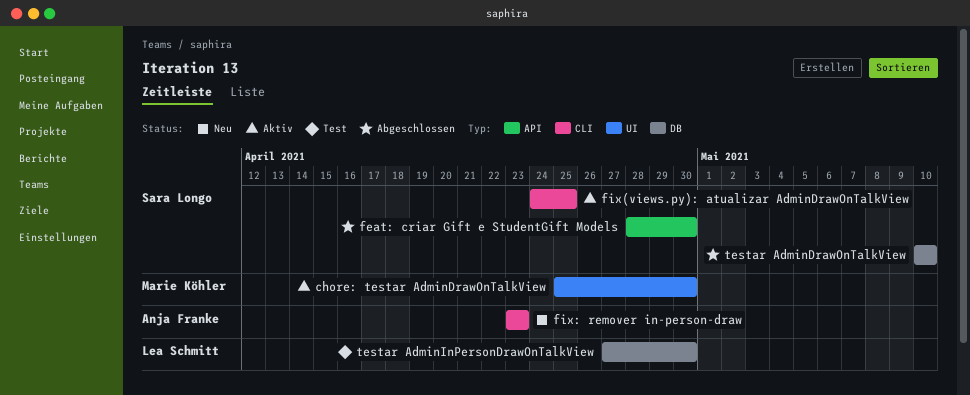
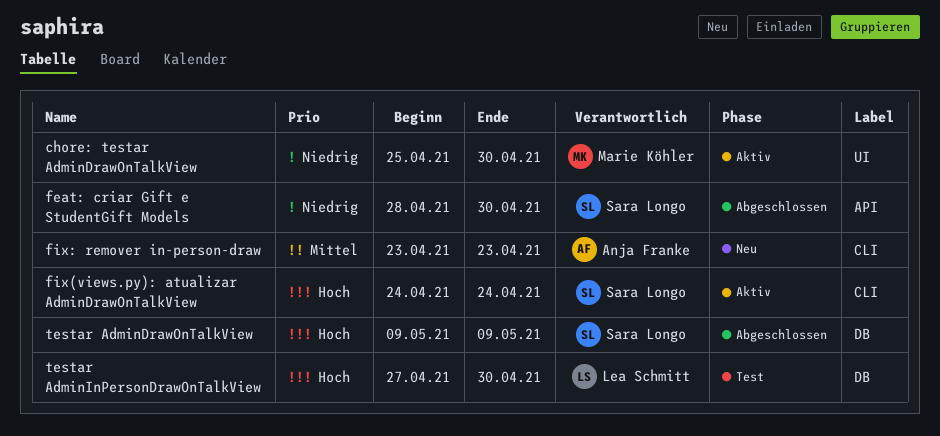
fix(views.py): atualizar AdminDrawOnTalkView, due: Apr 25 -> Apr 24
testar AdminDrawOnTalkView, start: May 10 -> May 9
testar AdminDrawOnTalkView, due: May 10 -> May 9

